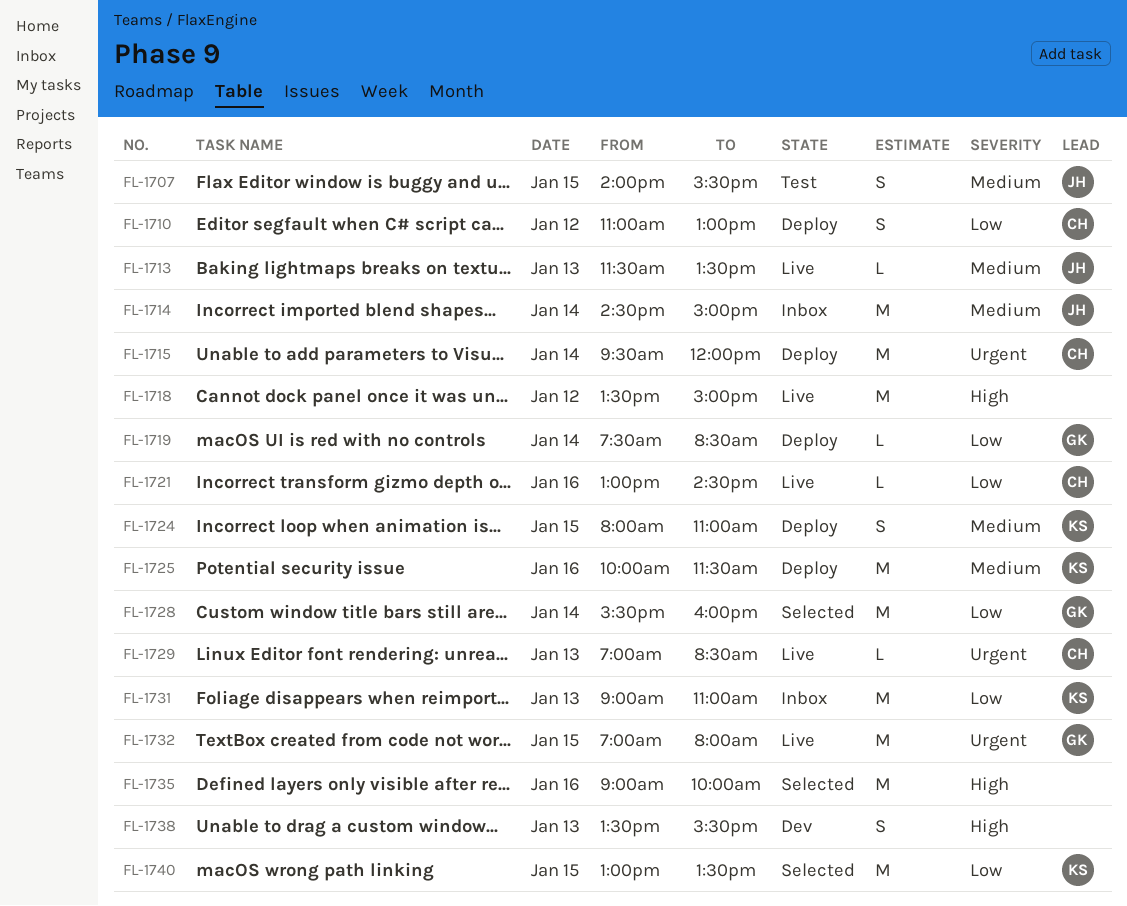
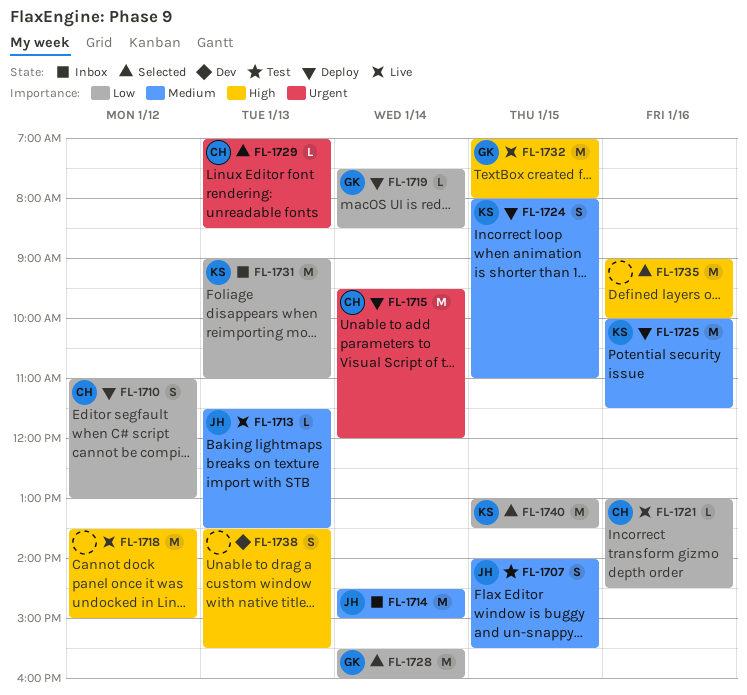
FL-1729, status: Live -> Selected
FL-1732, priority: Urgent -> High

